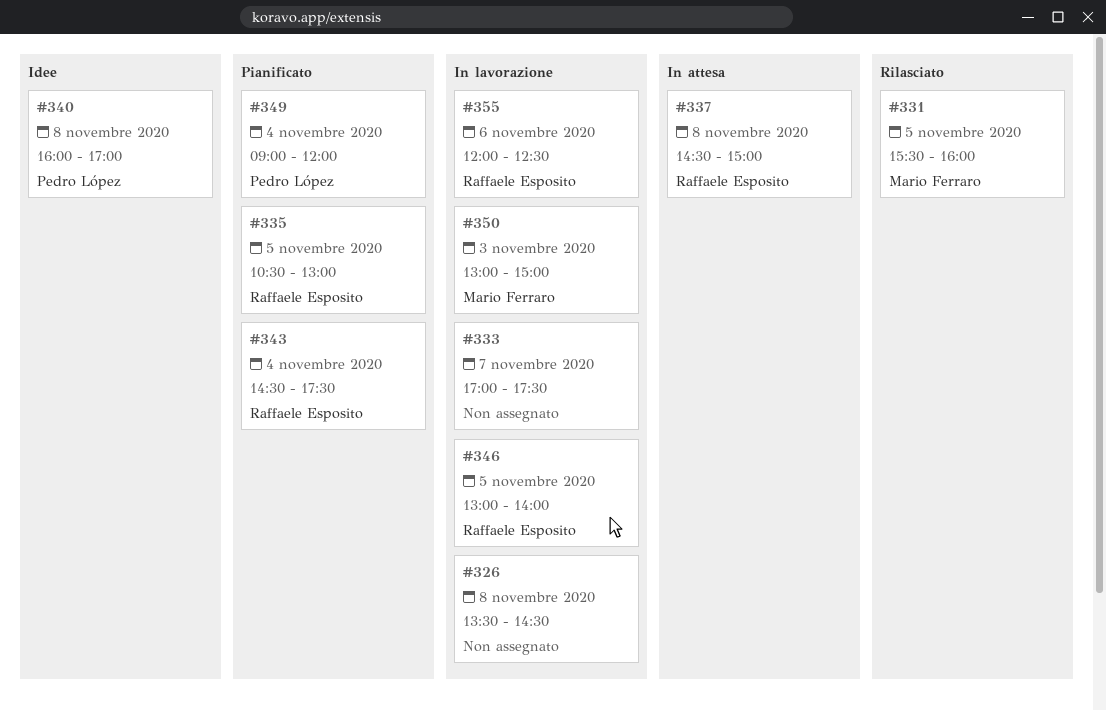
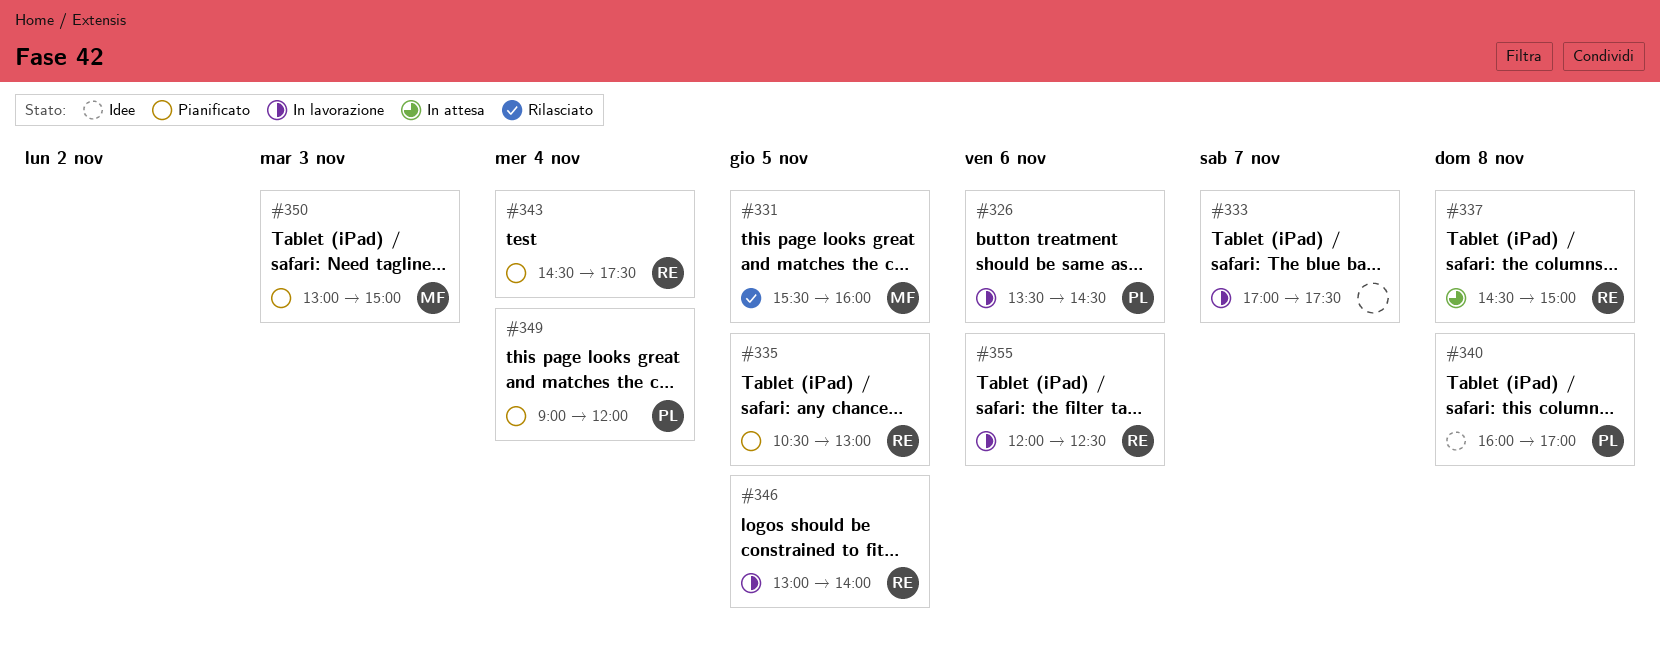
#326, owner: none -> Pedro López
#326, day: Nov 8 -> Nov 6
#350, status: In lavorazione -> Pianificato

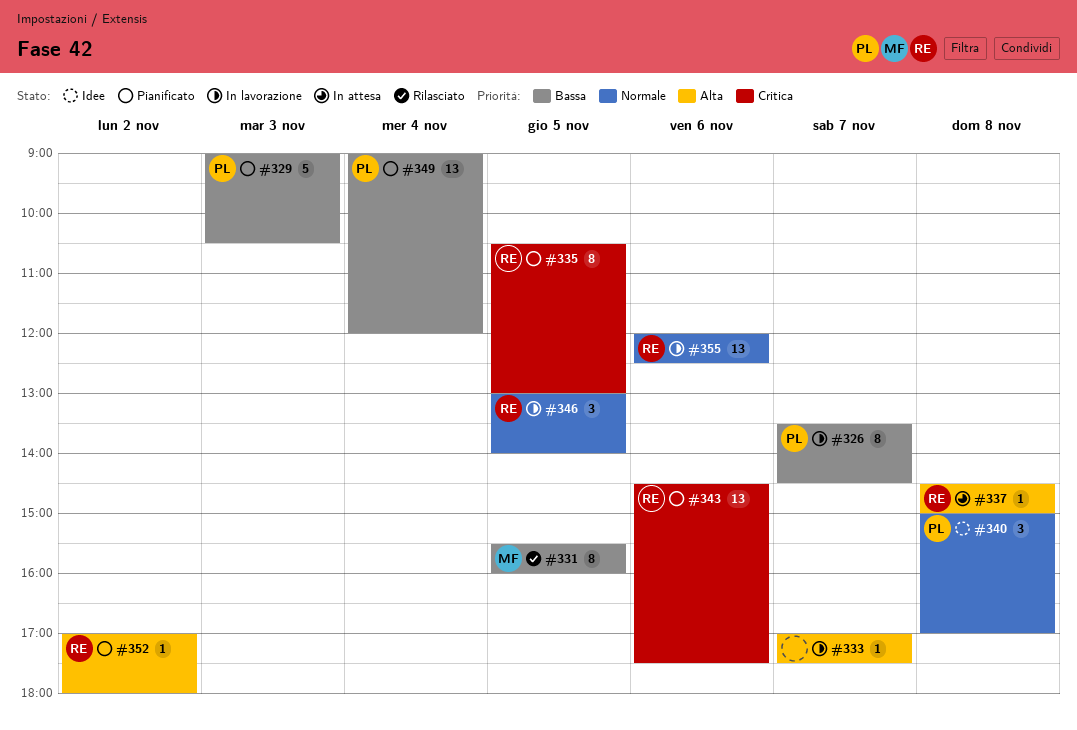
#326, day: Nov 6 -> Nov 7
#329: none -> present
#340, begins: 16:00 -> 15:00
#343, day: Nov 4 -> Nov 6
#350: present -> none
#352: none -> present

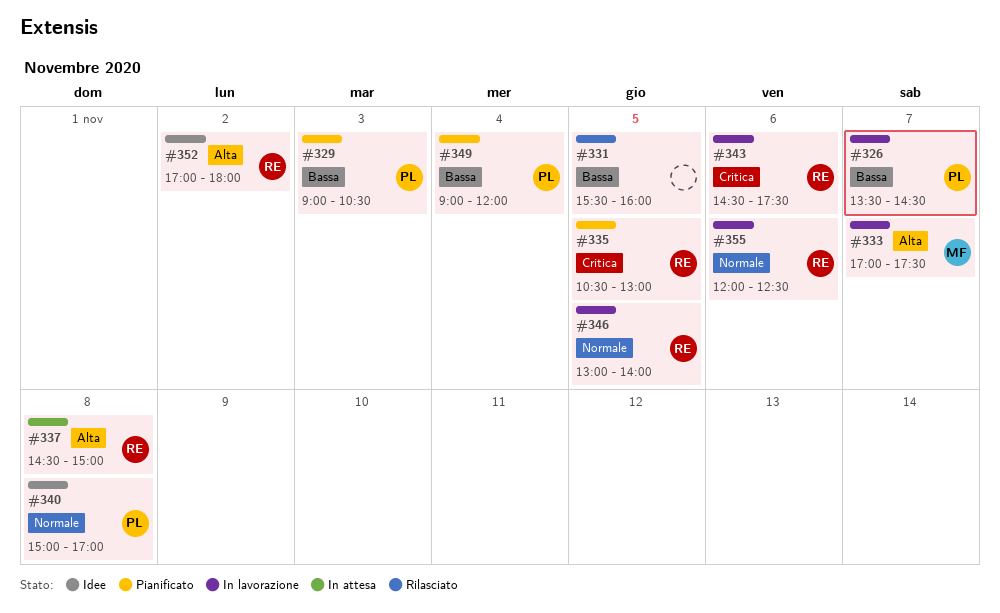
#331, owner: MF -> none
#333, owner: none -> MF
#343, status: Pianificato -> In lavorazione
#352, status: Pianificato -> Idee

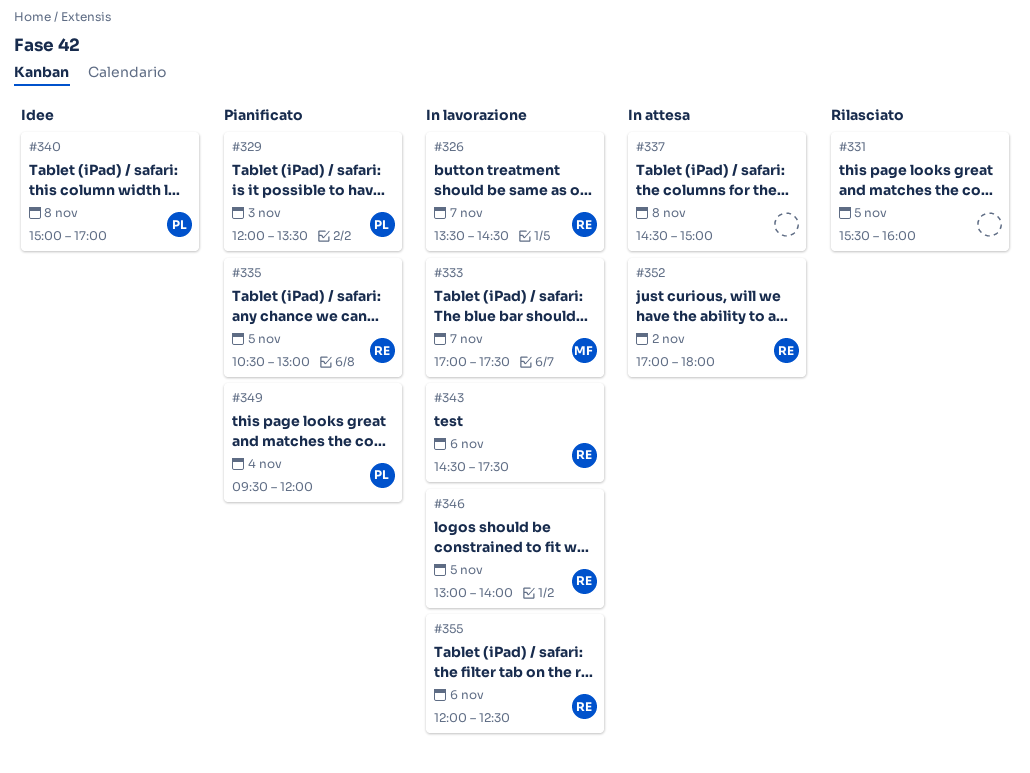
#326, owner: PL -> RE
#329, begins: 09:00 -> 12:00
#329, ends: 10:30 -> 13:30
#337, owner: RE -> none
#349, begins: 09:00 -> 09:30
#352, status: Idee -> In attesa

